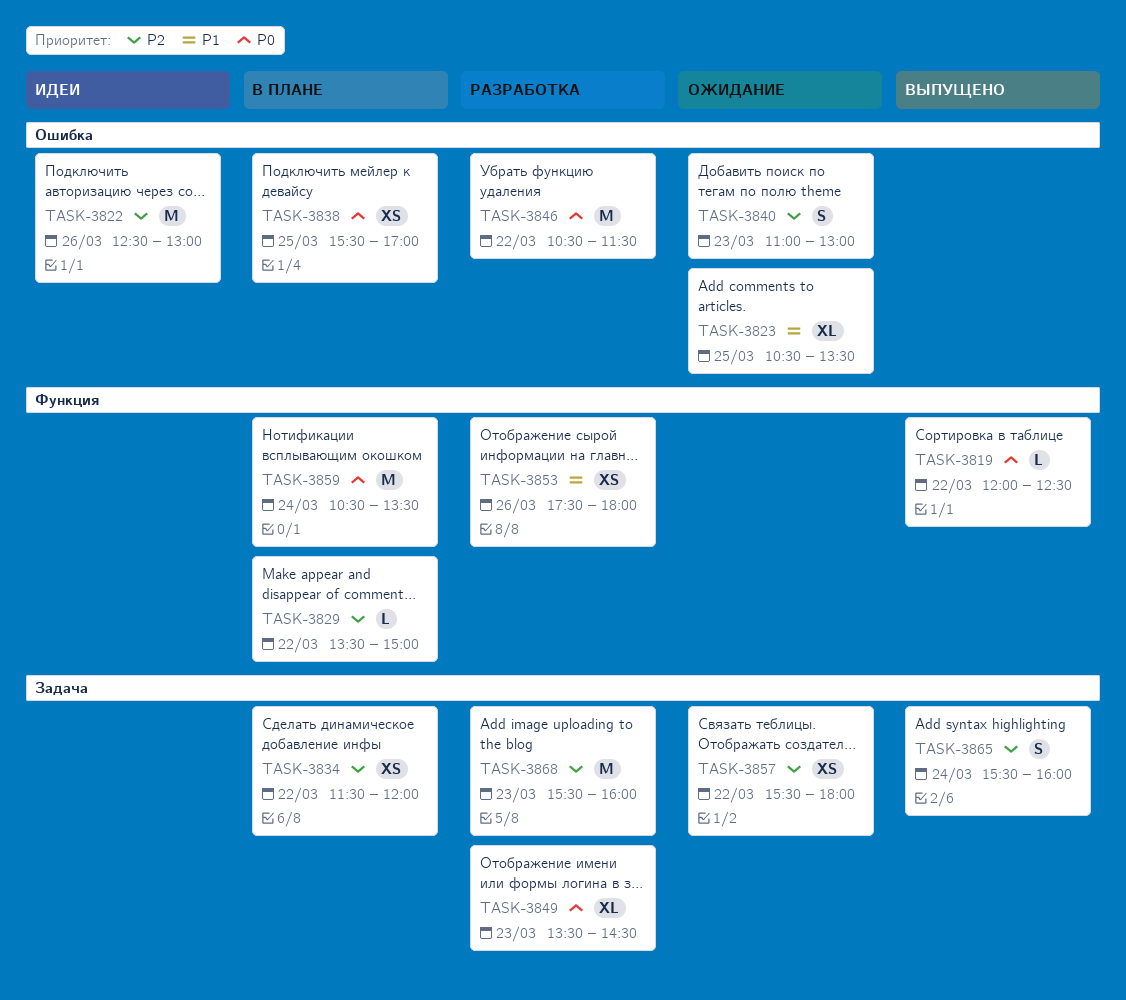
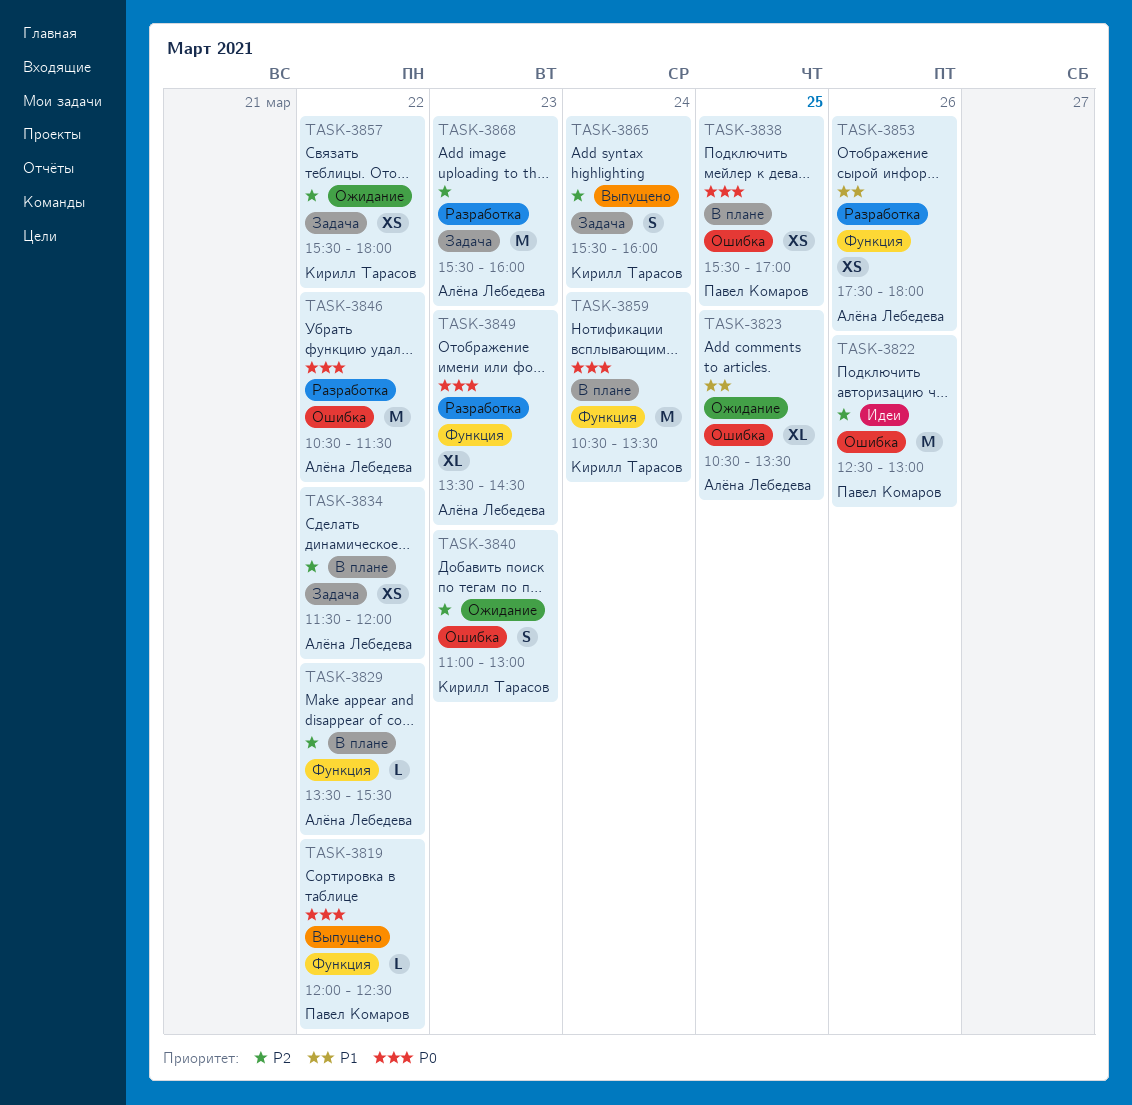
TASK-3829, ends: 15:00 -> 15:30
TASK-3849, label: Задача -> Функция

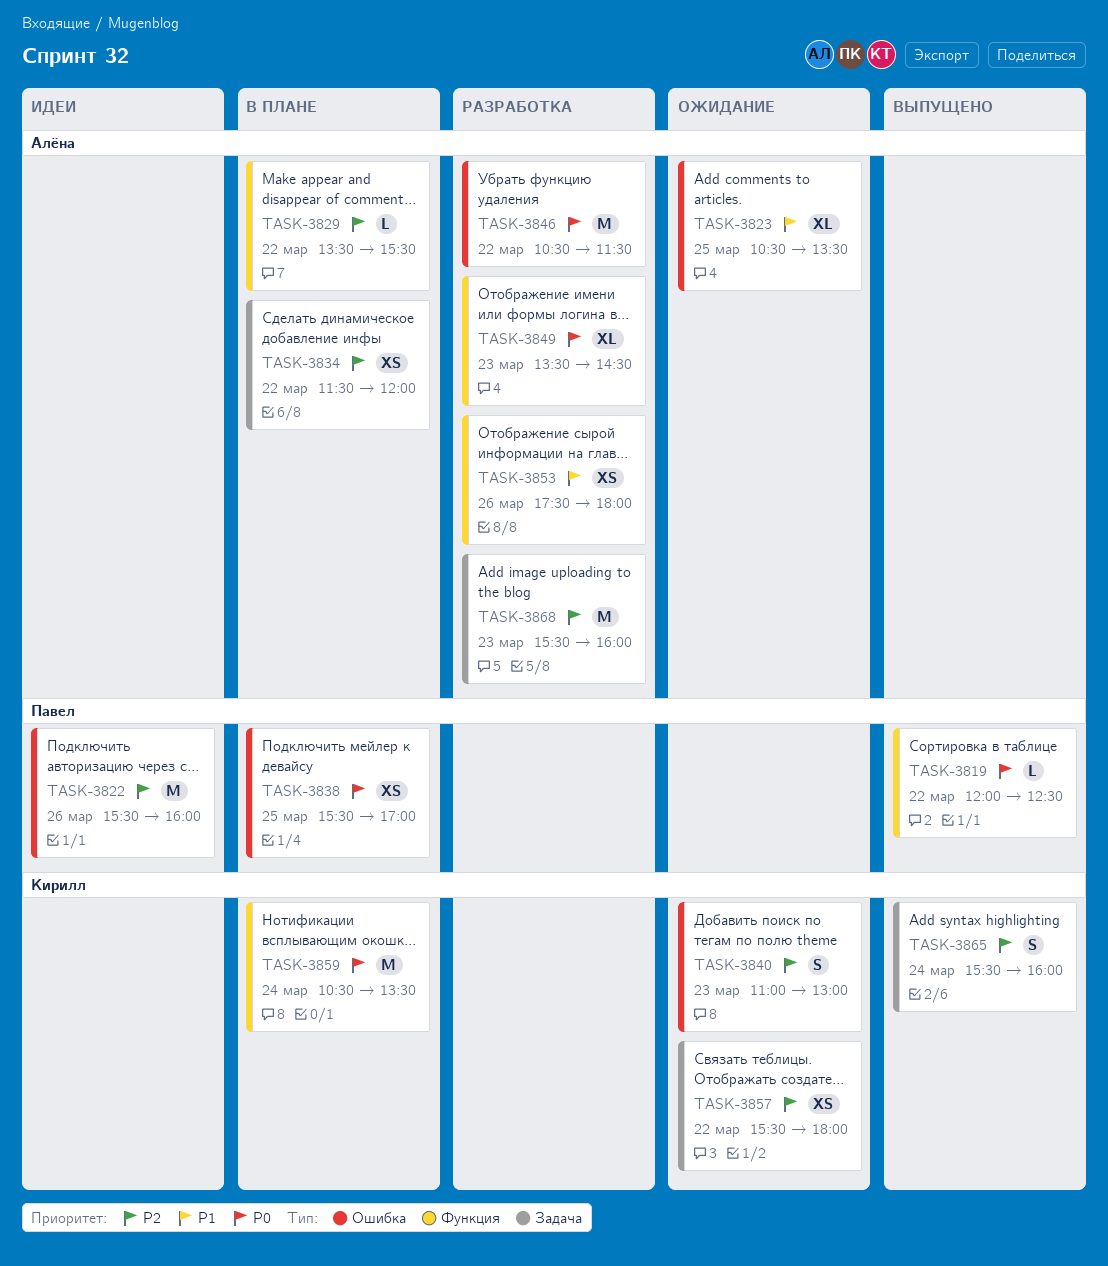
TASK-3822, begins: 12:30 -> 15:30
TASK-3822, ends: 13:00 -> 16:00

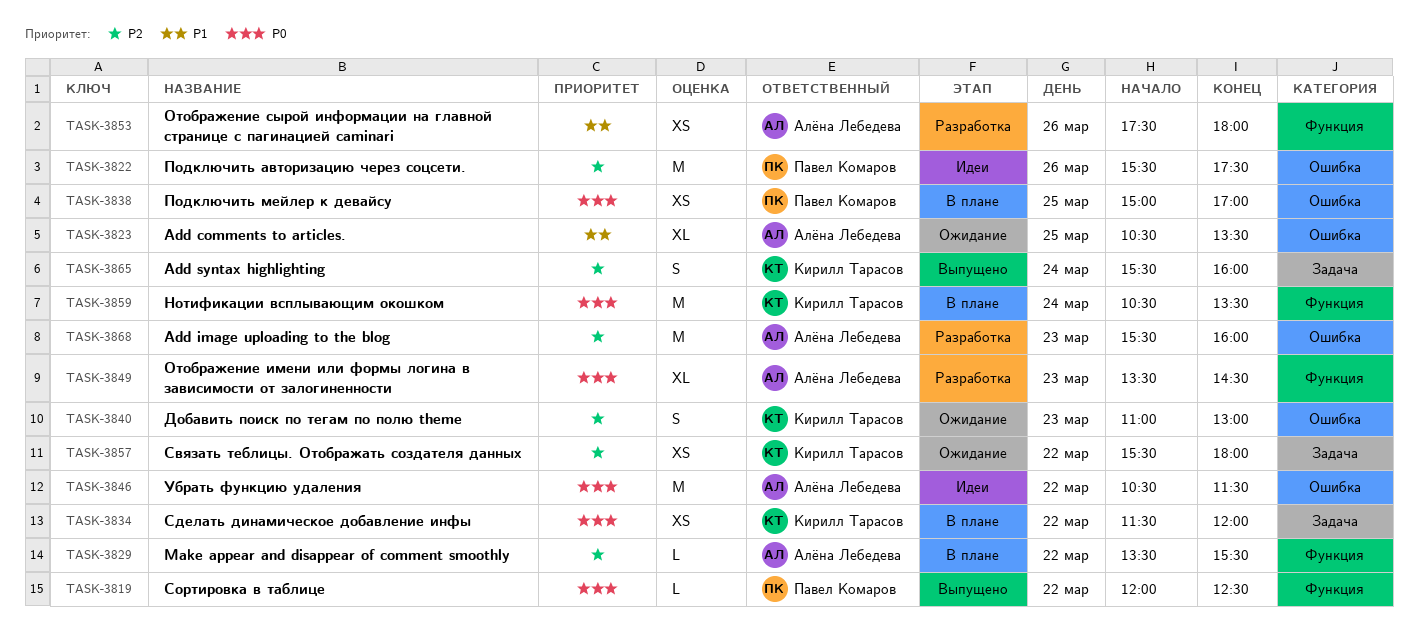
TASK-3822, ends: 16:00 -> 17:30
TASK-3834, owner: Алёна Лебедева -> Кирилл Тарасов
TASK-3834, priority: P2 -> P0
TASK-3838, begins: 15:30 -> 15:00
TASK-3846, status: Разработка -> Идеи
TASK-3868, label: Задача -> Ошибка

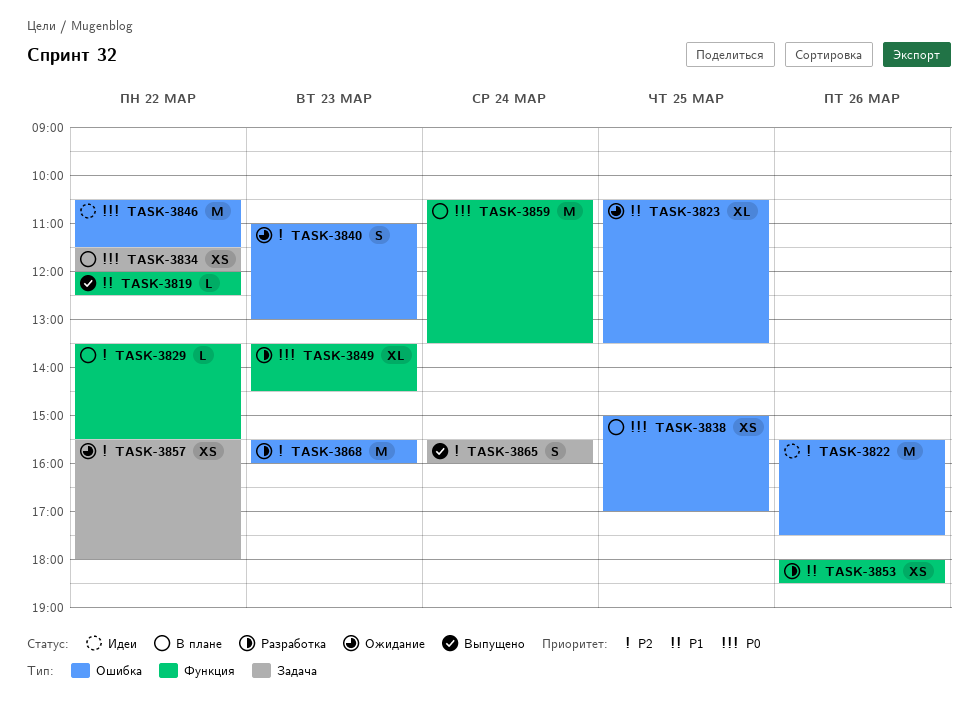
TASK-3819, priority: P0 -> P1
TASK-3853, begins: 17:30 -> 18:00
TASK-3853, ends: 18:00 -> 18:30

